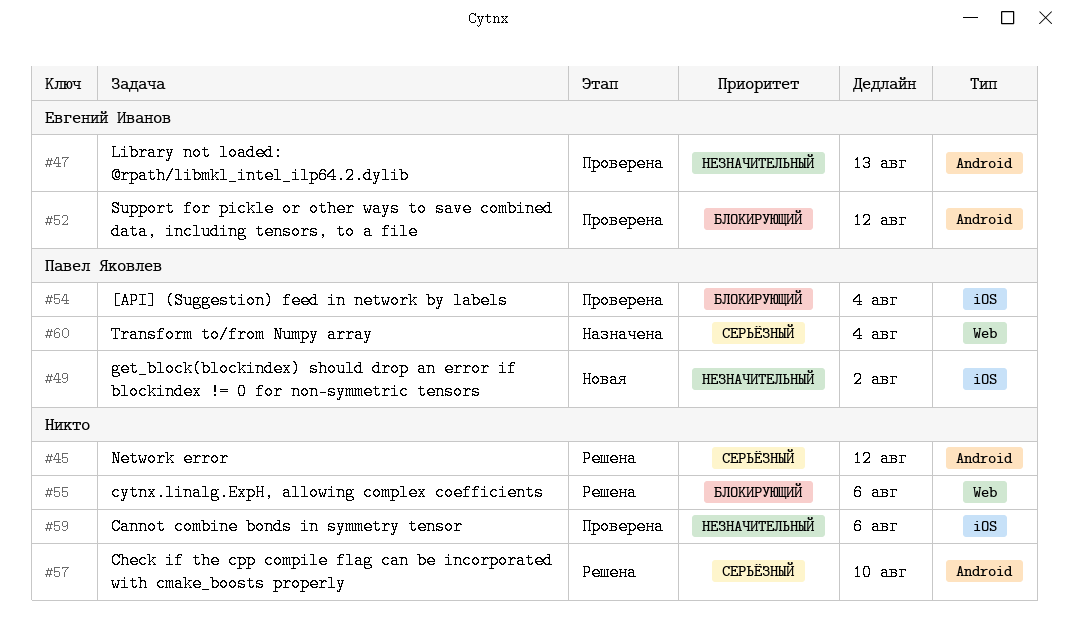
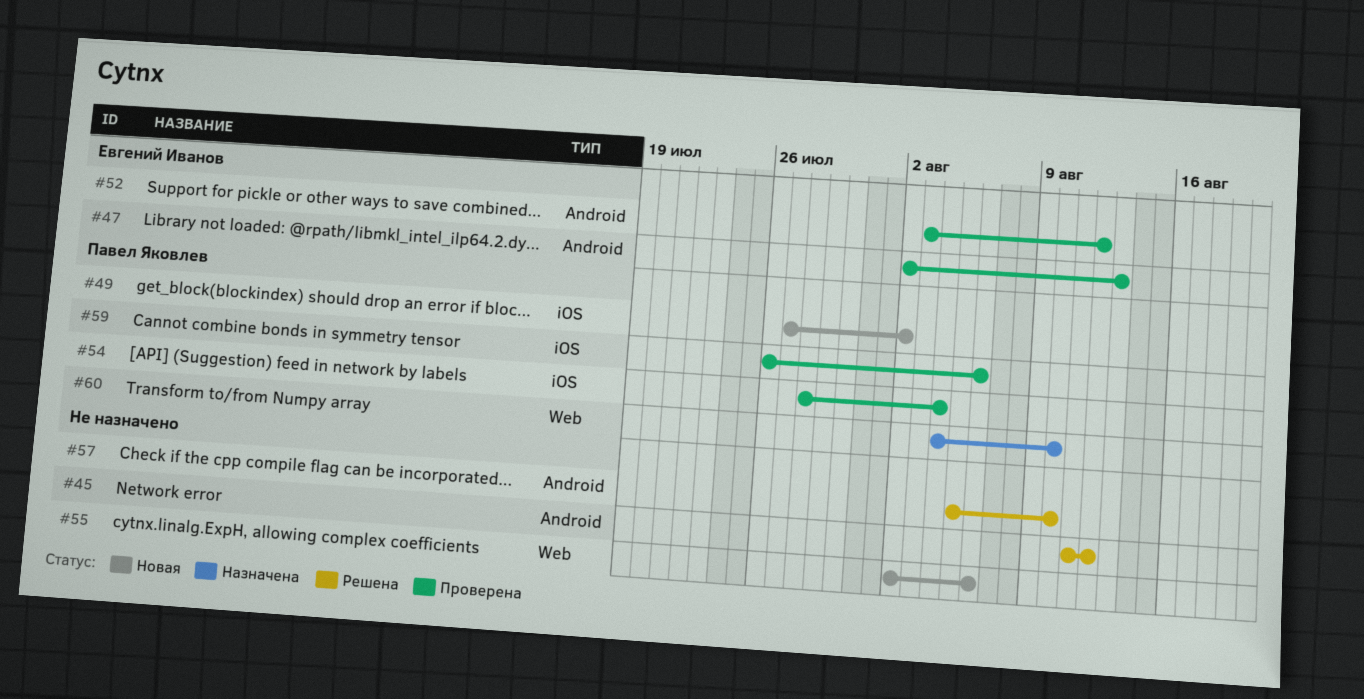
#55, status: Решена -> Новая
#59, owner: none -> Павел Яковлев
#60, due: Aug 4 -> Aug 10

